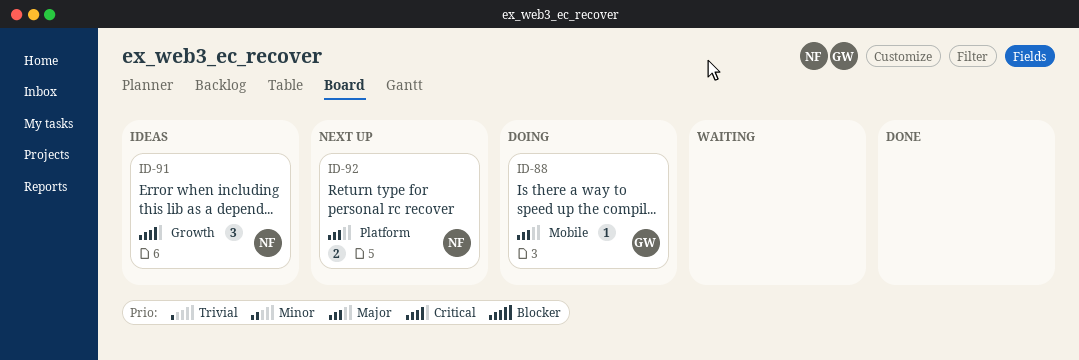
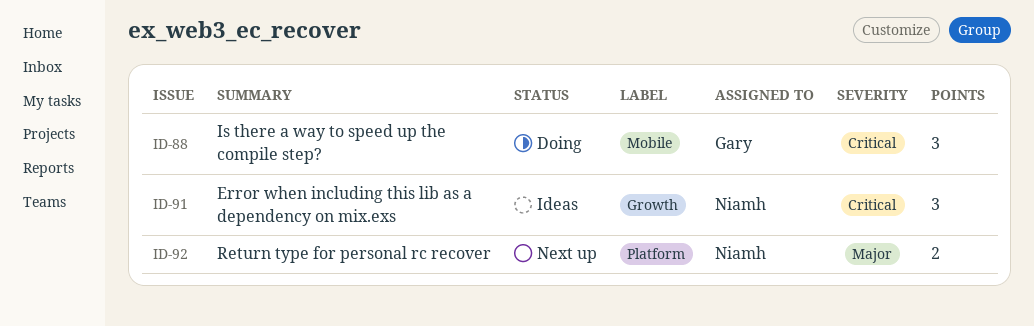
ID-88, priority: Major -> Critical
ID-88, estimate: 1 -> 3

